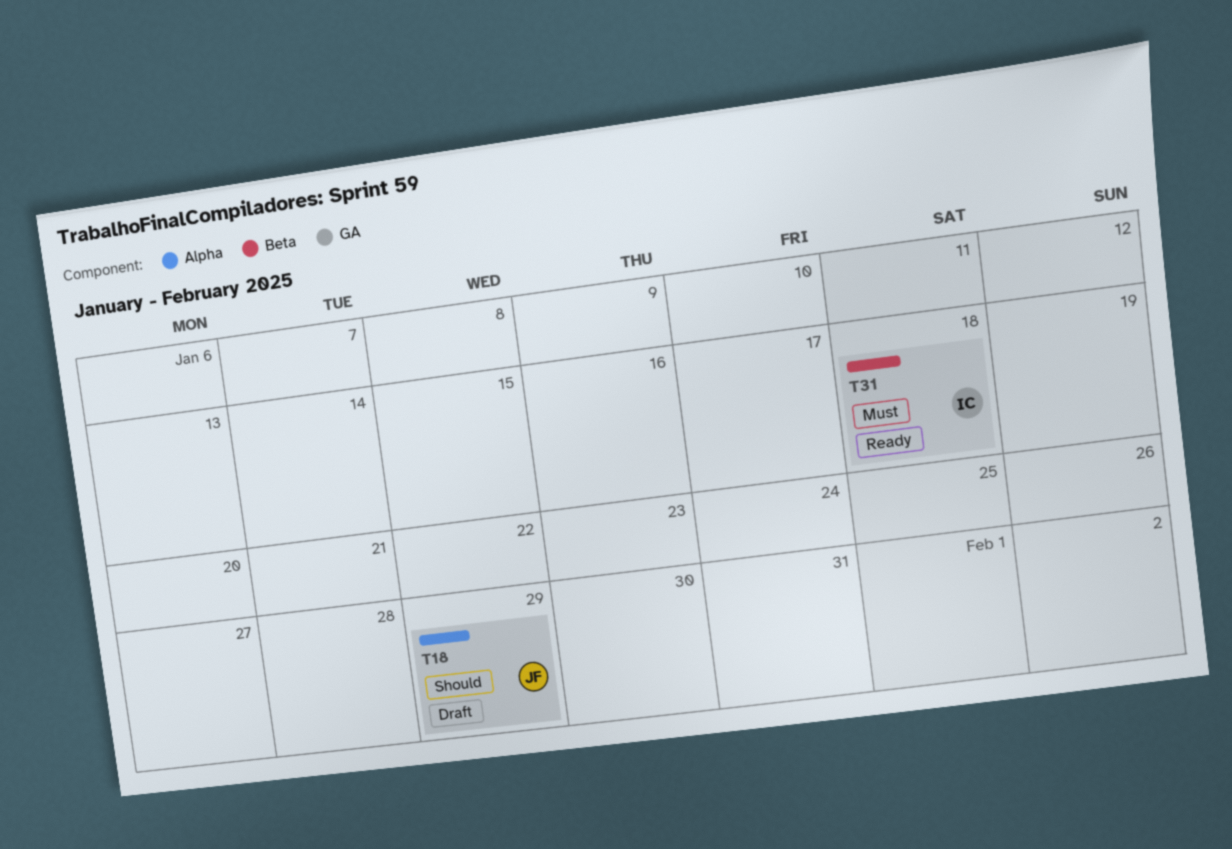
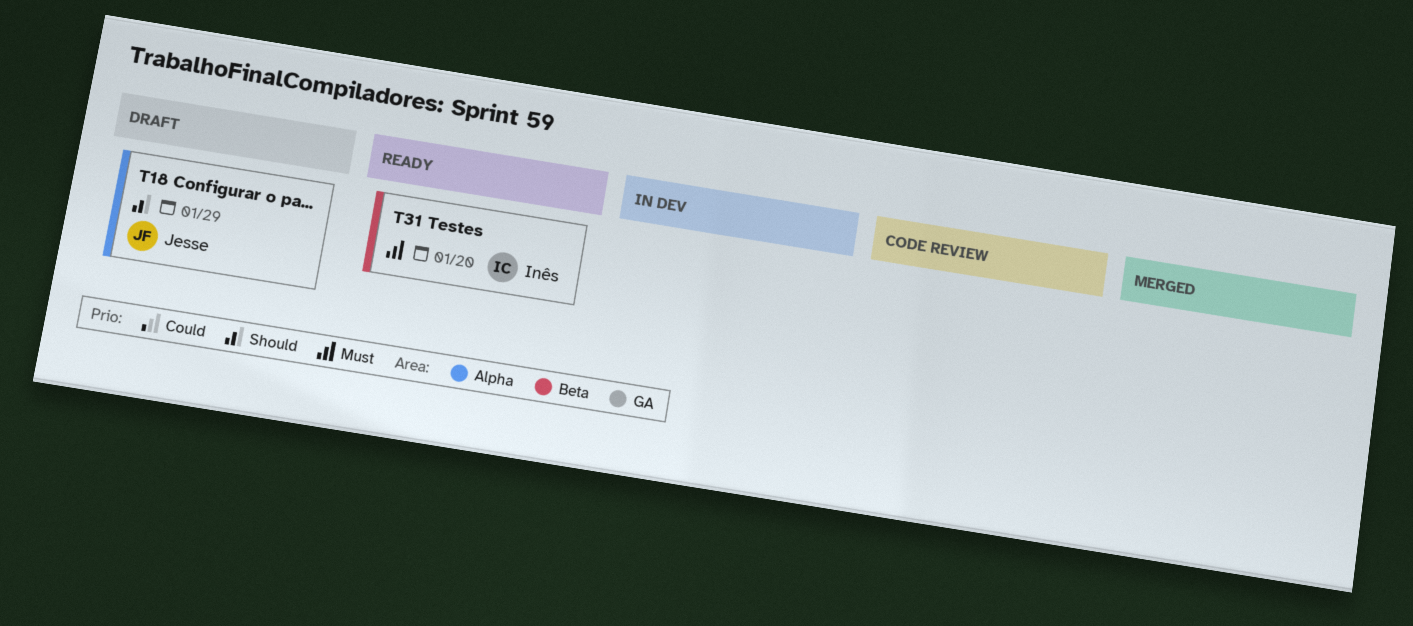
T31, due: Jan 18 -> Jan 20

